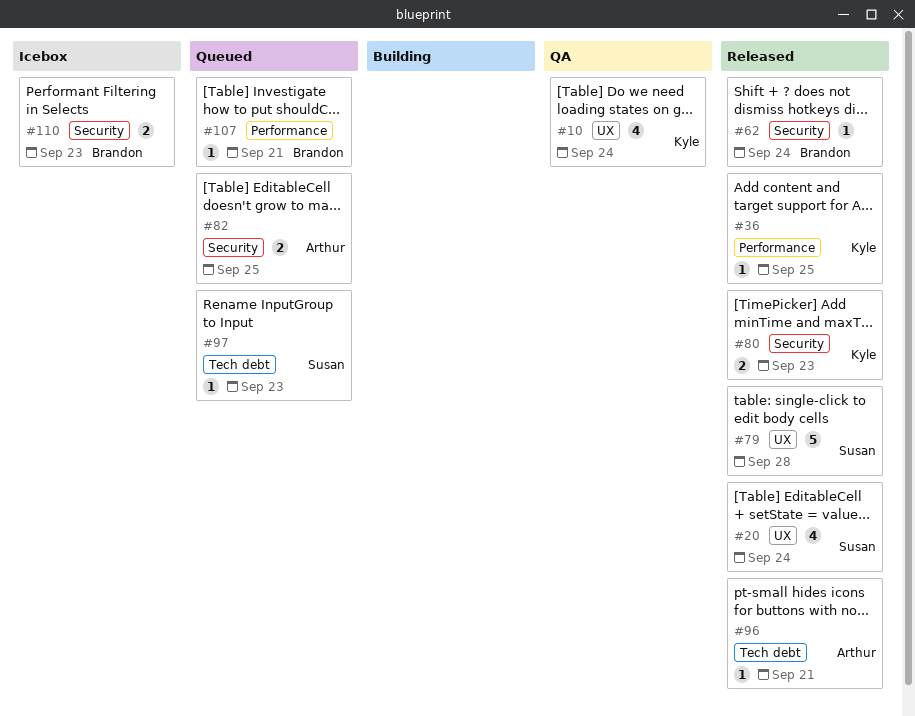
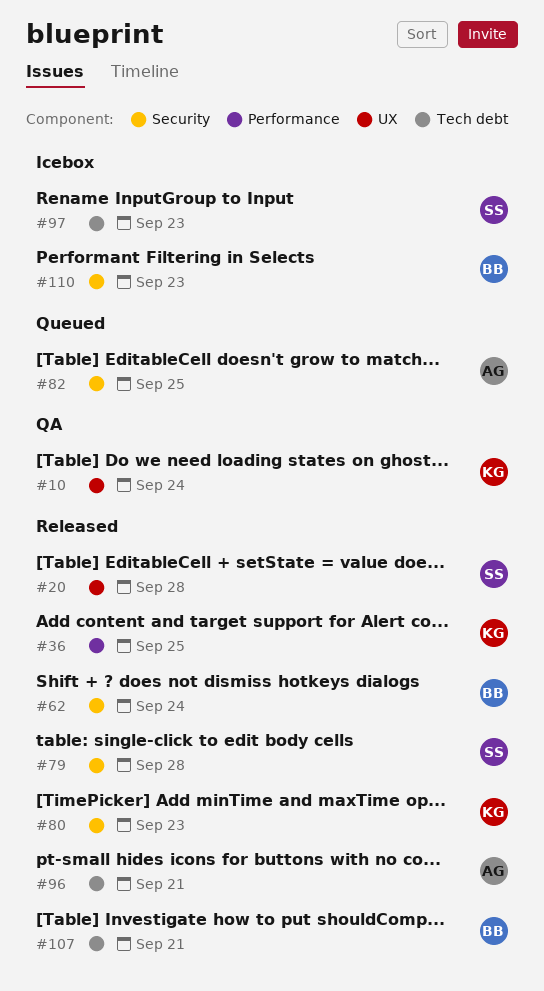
#20, due: Sep 24 -> Sep 28
#79, label: UX -> Security
#97, status: Queued -> Icebox
#107, status: Queued -> Released
#107, label: Performance -> Tech debt

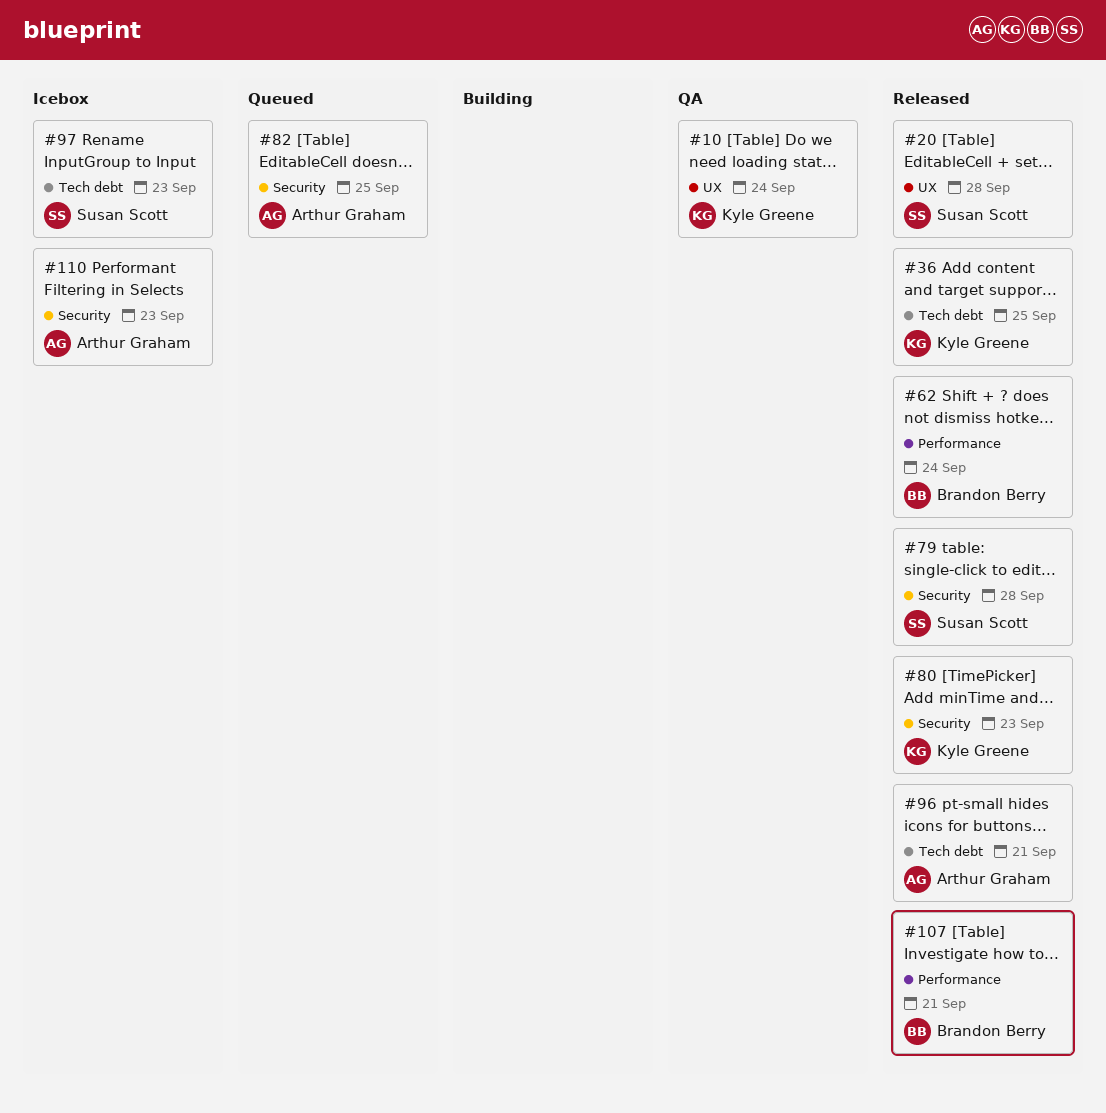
#36, label: Performance -> Tech debt
#62, label: Security -> Performance
#107, label: Tech debt -> Performance
#110, owner: Brandon Berry -> Arthur Graham

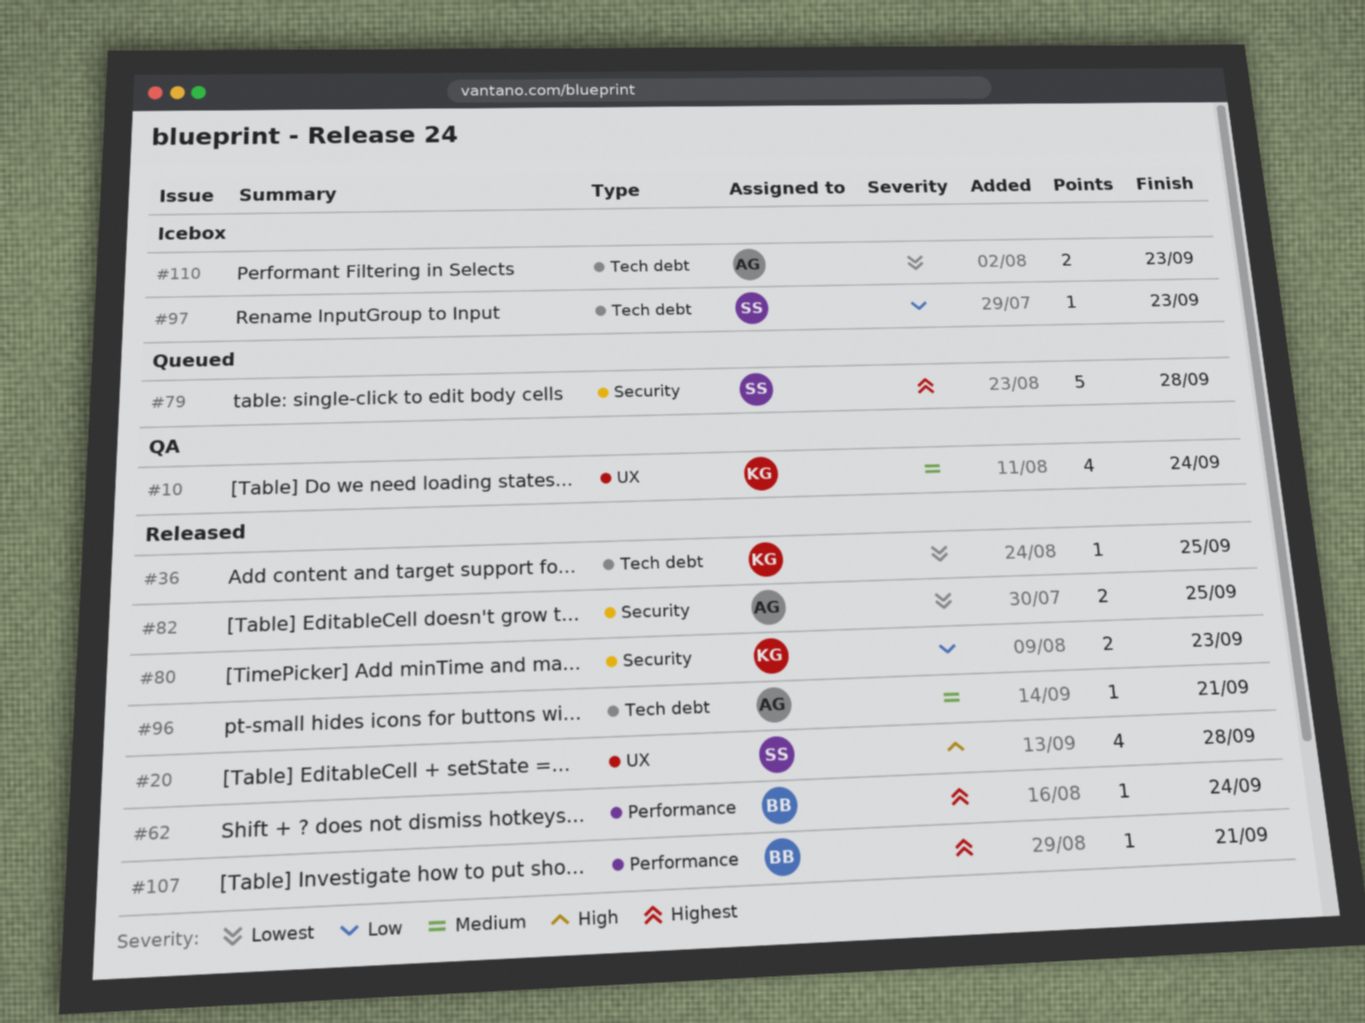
#79, status: Released -> Queued
#82, status: Queued -> Released
#110, label: Security -> Tech debt

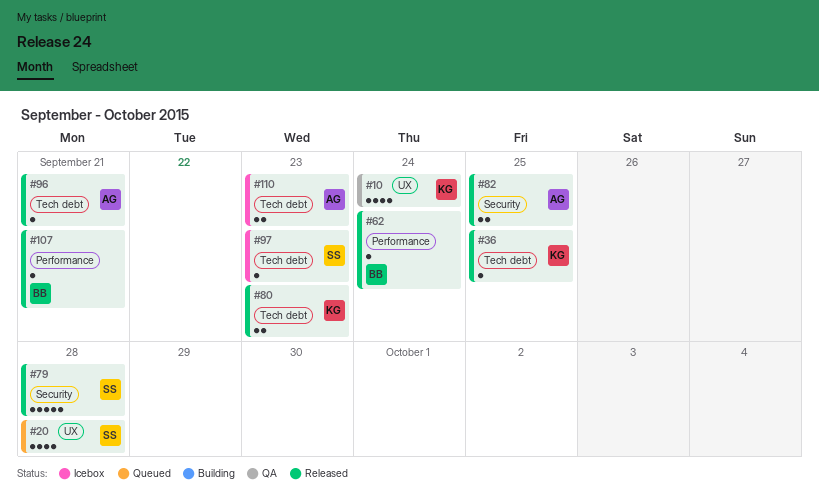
#20, status: Released -> Queued
#79, status: Queued -> Released
#80, label: Security -> Tech debt

